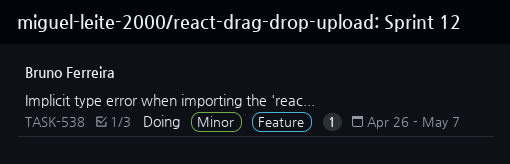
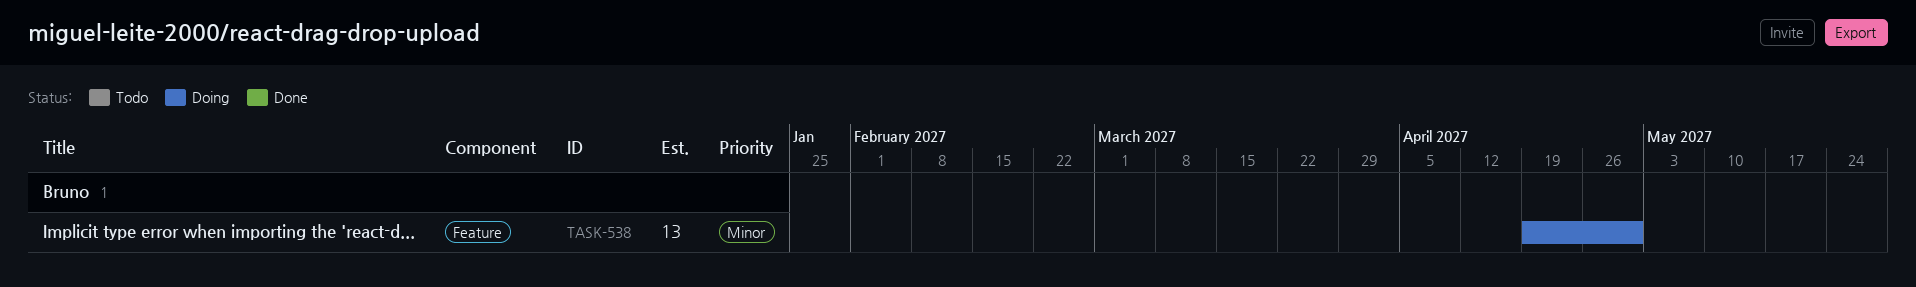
TASK-538, estimate: 1 -> 13
TASK-538, start: Apr 26 -> Apr 19
TASK-538, due: May 7 -> Apr 30

